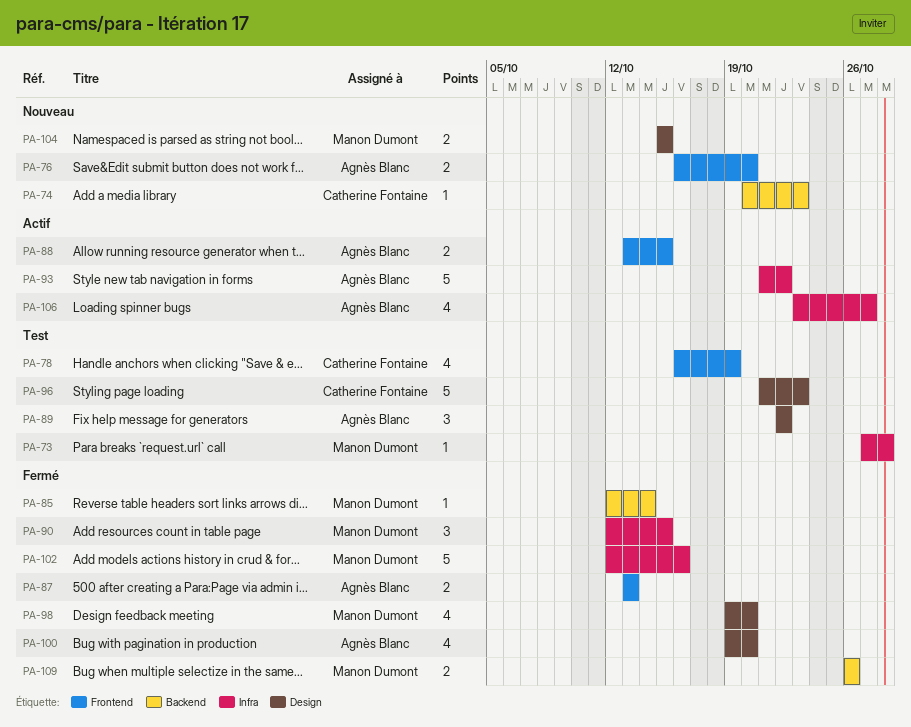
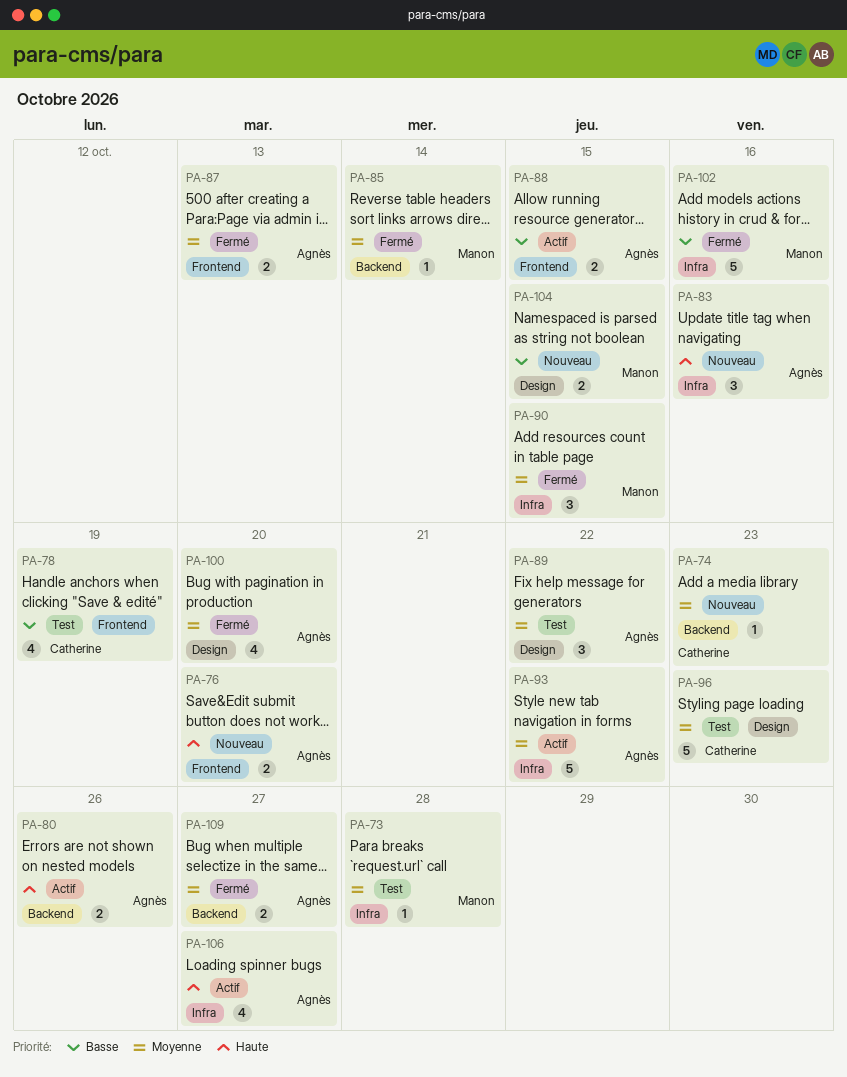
PA-80: none -> present
PA-83: none -> present
PA-98: present -> none
PA-109, owner: Manon Dumont -> Agnès Blanc
PA-109, due: Oct 26 -> Oct 27

